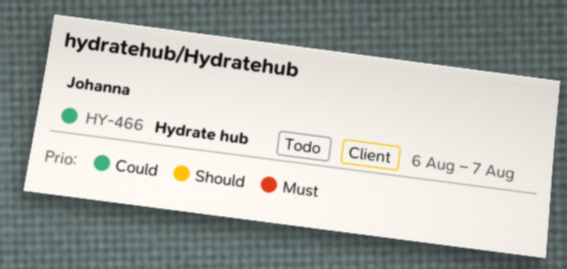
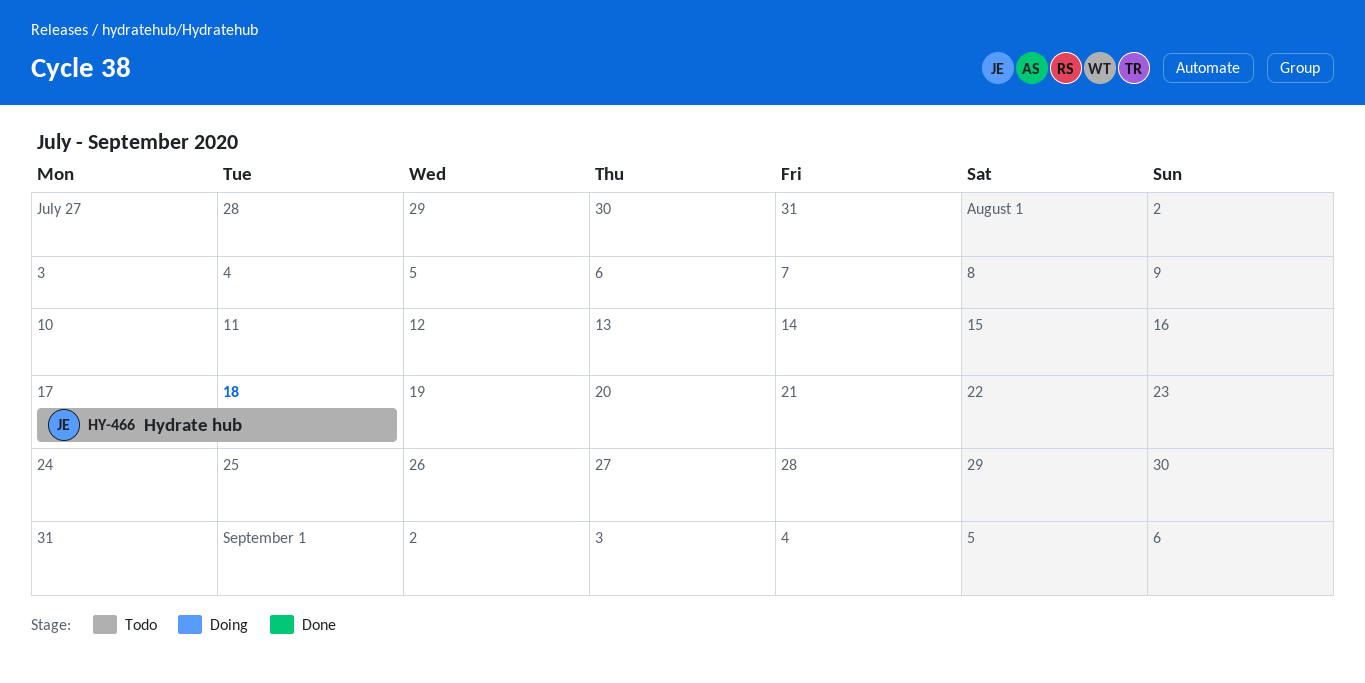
HY-466, start: Aug 6 -> Aug 17
HY-466, due: Aug 7 -> Aug 18

